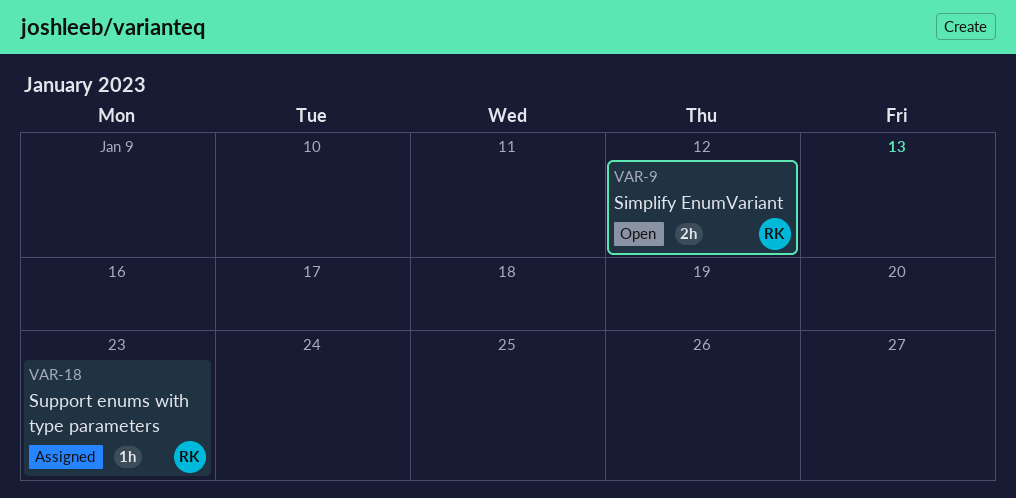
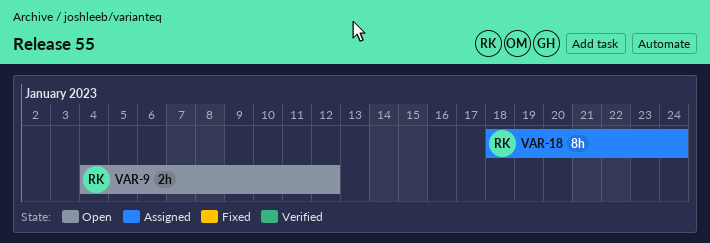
VAR-18, estimate: 1h -> 8h
VAR-18, due: Jan 23 -> Jan 24

